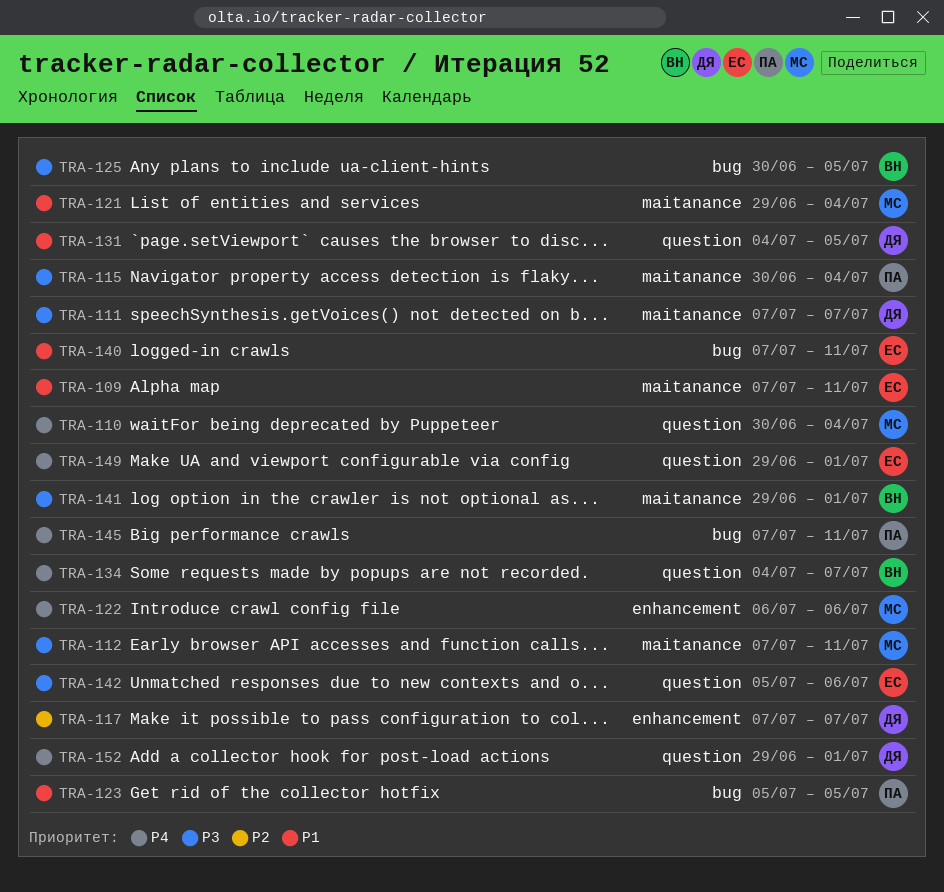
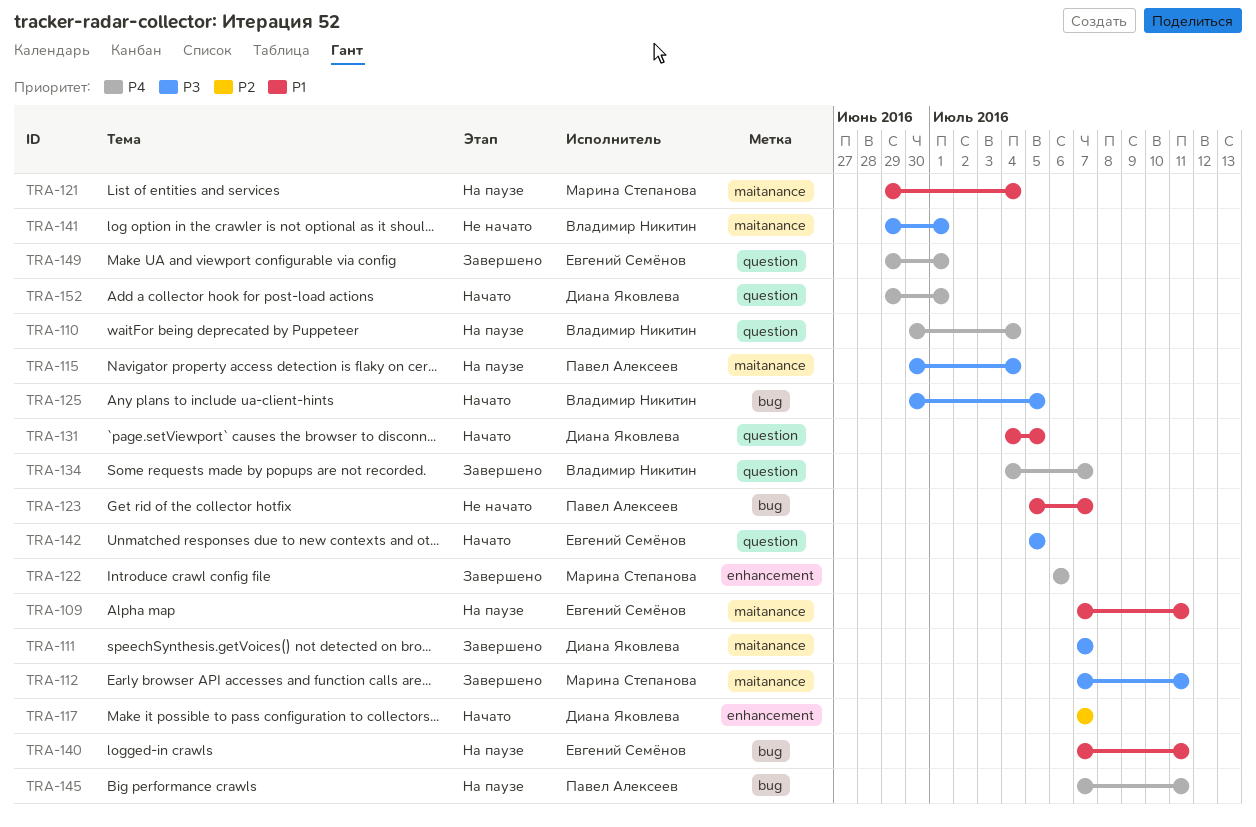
TRA-110, owner: Марина Степанова -> Владимир Никитин
TRA-123, due: Jul 5 -> Jul 7
TRA-142, due: Jul 6 -> Jul 5

